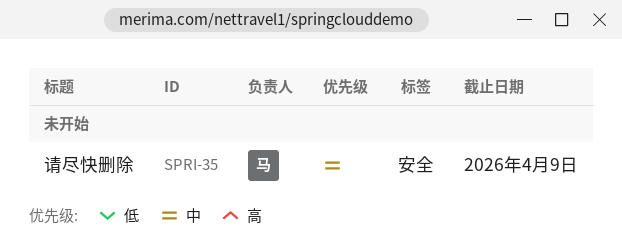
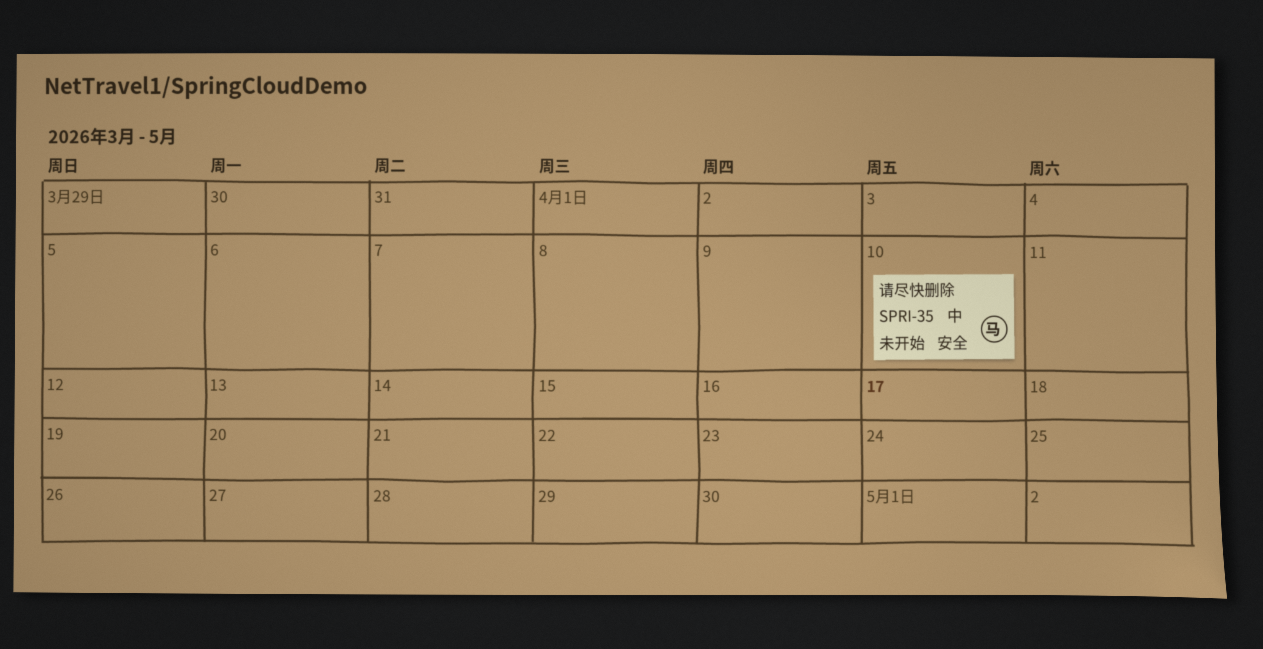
SPRI-35, due: Apr 9 -> Apr 10

